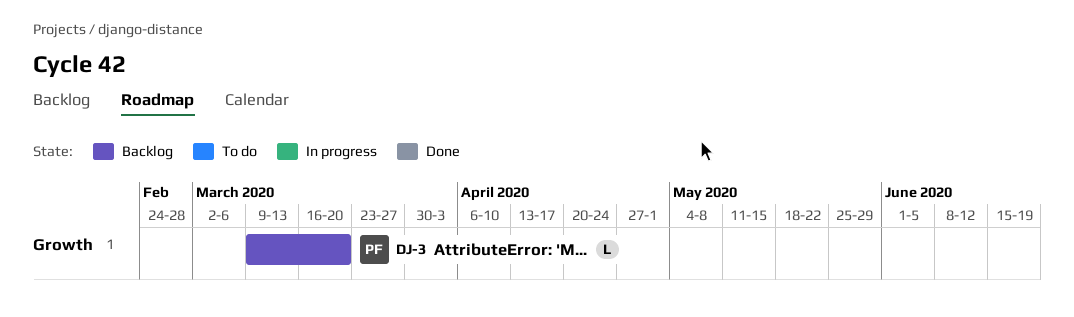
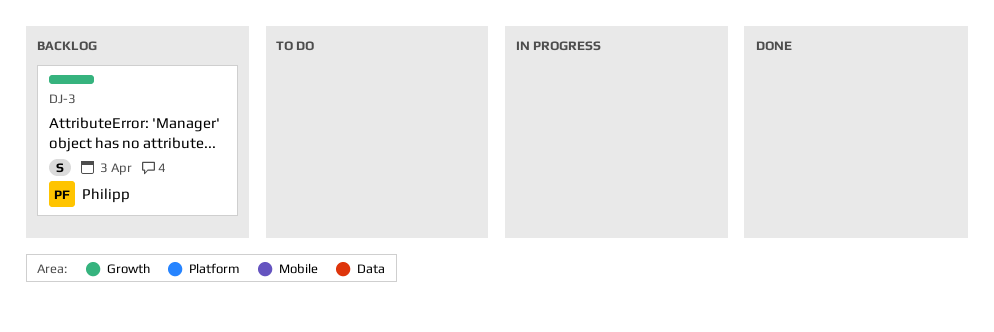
DJ-3, estimate: L -> S
DJ-3, due: Mar 20 -> Apr 3

